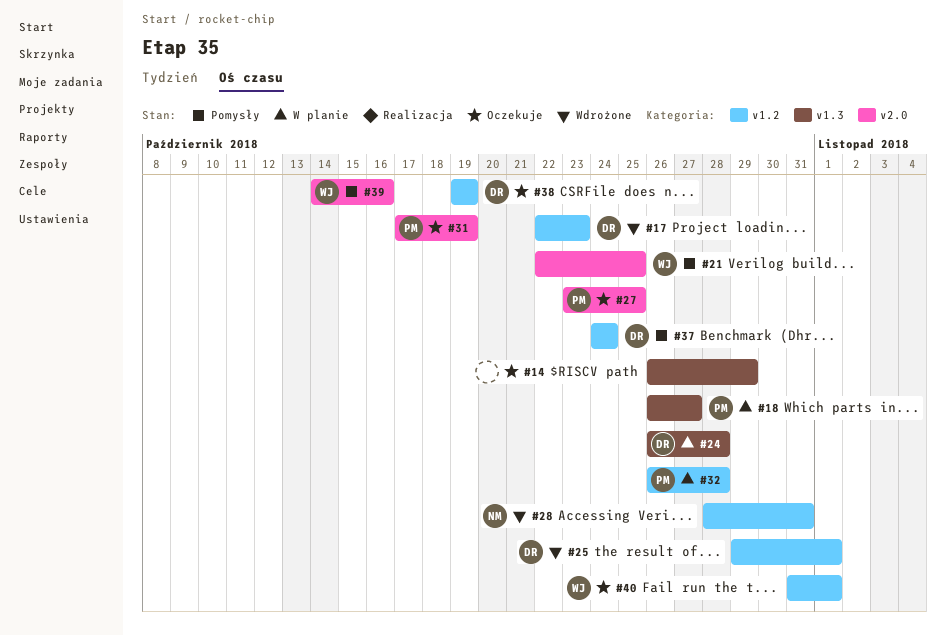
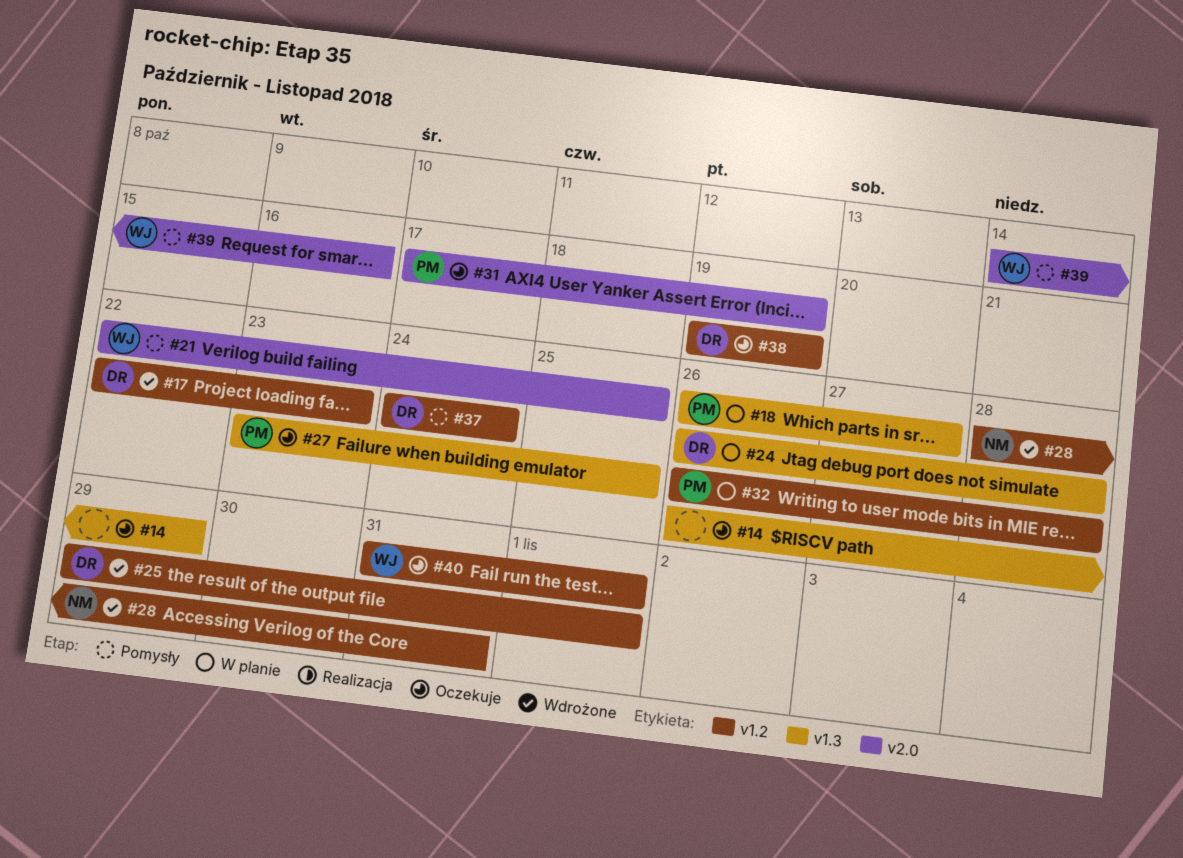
#27, label: v2.0 -> v1.3

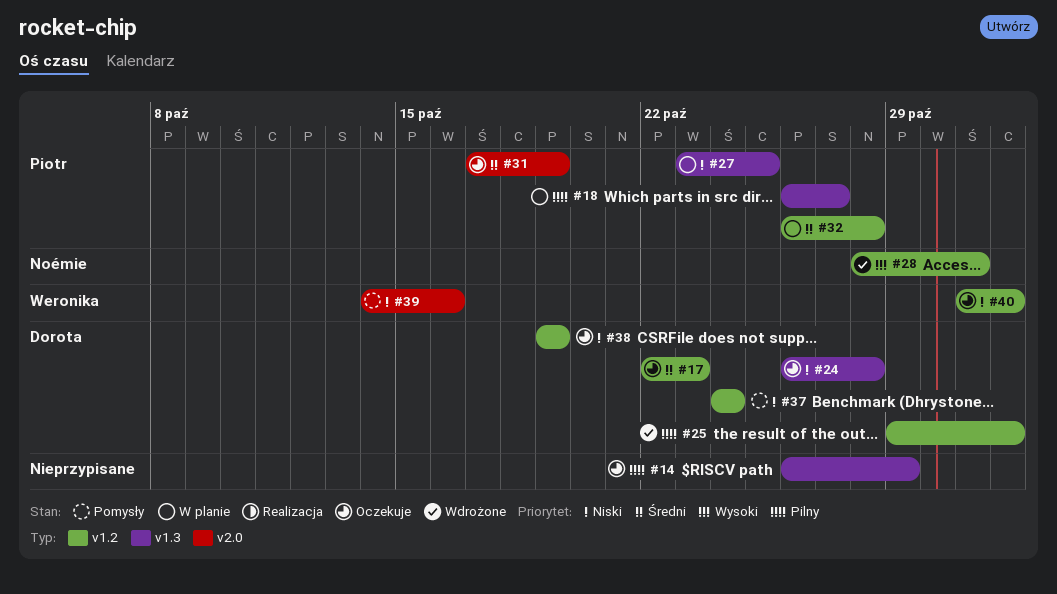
#17, status: Wdrożone -> Oczekuje
#21: present -> none
#24, status: W planie -> Oczekuje
#27, status: Oczekuje -> W planie

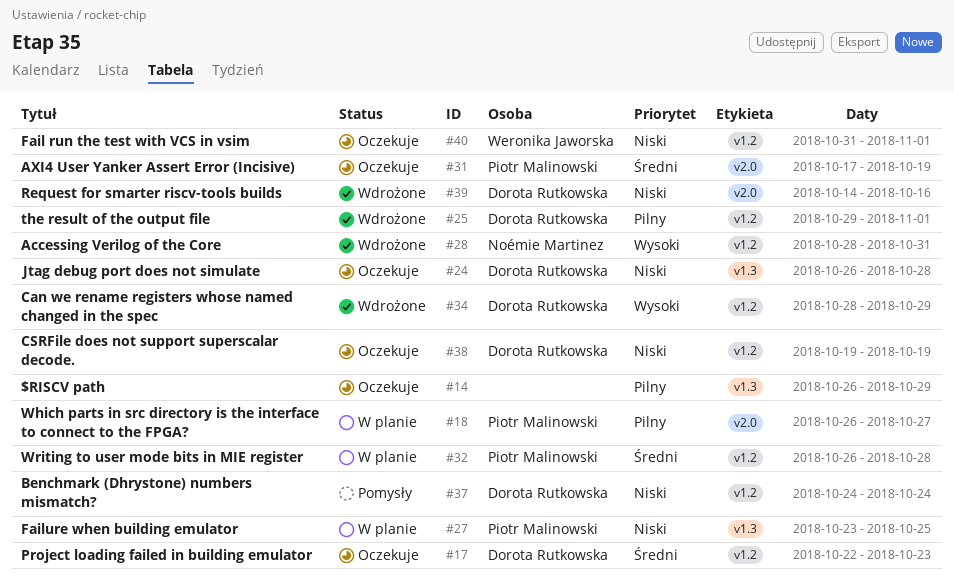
#18, label: v1.3 -> v2.0
#34: none -> present
#39, status: Pomysły -> Wdrożone
#39, owner: Weronika Jaworska -> Dorota Rutkowska

